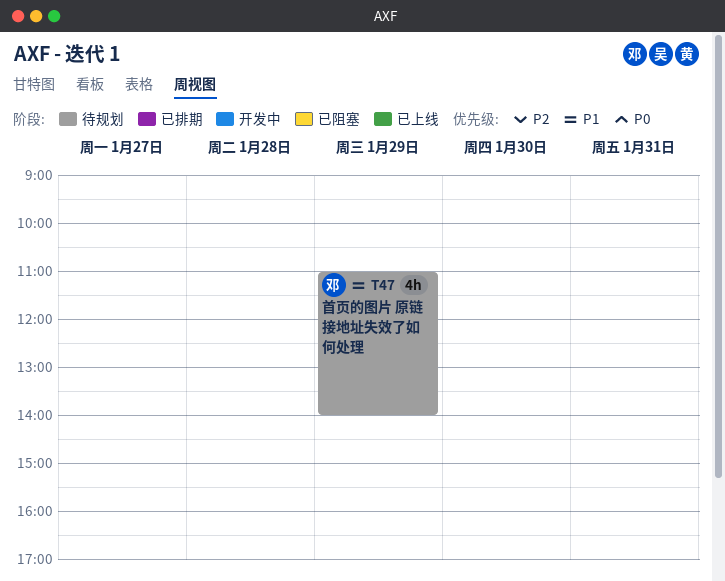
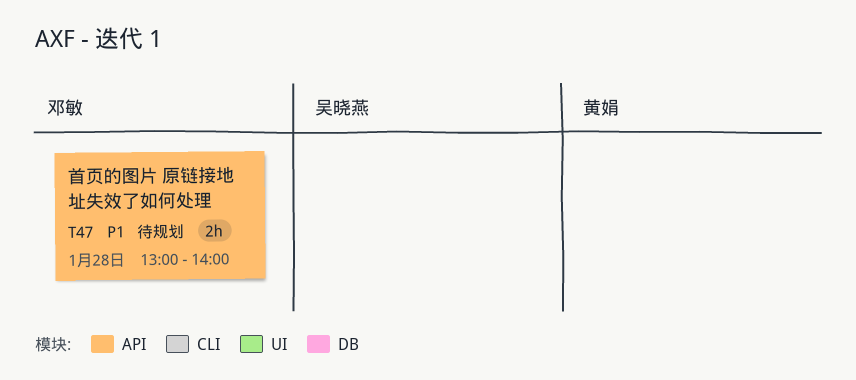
T47, estimate: 4h -> 2h
T47, day: Jan 29 -> Jan 28
T47, begins: 11:00 -> 13:00

